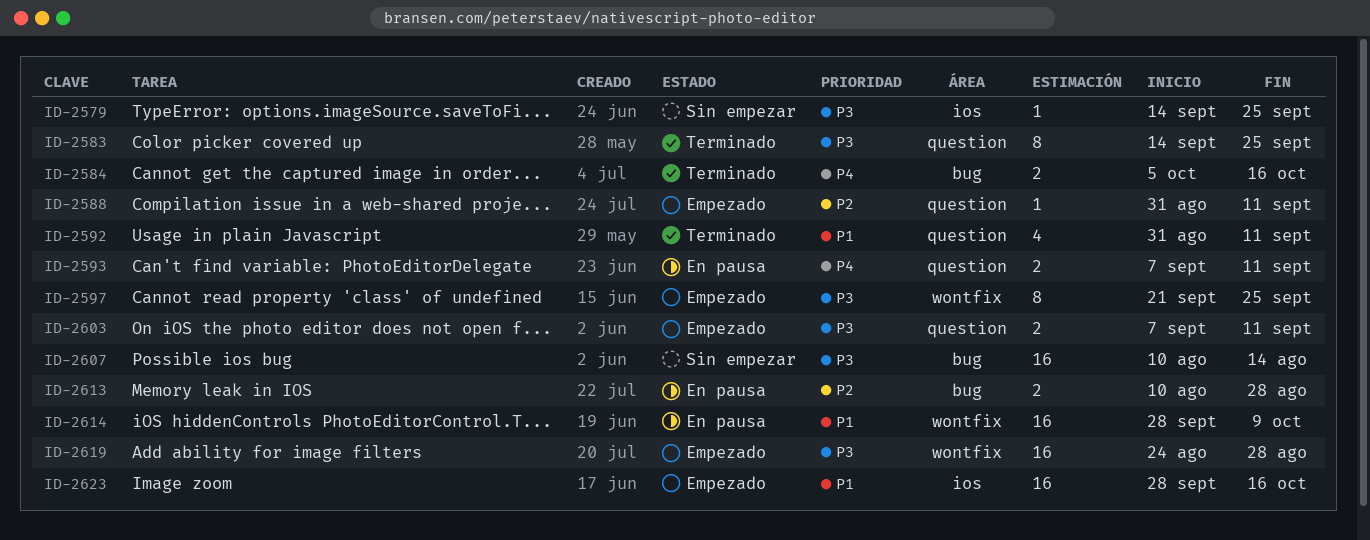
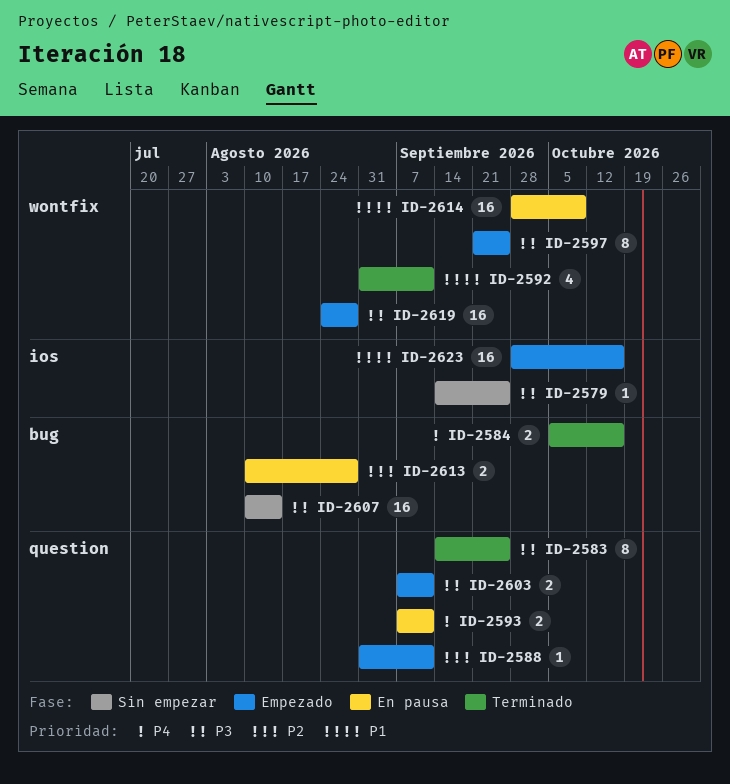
ID-2592, label: question -> wontfix

